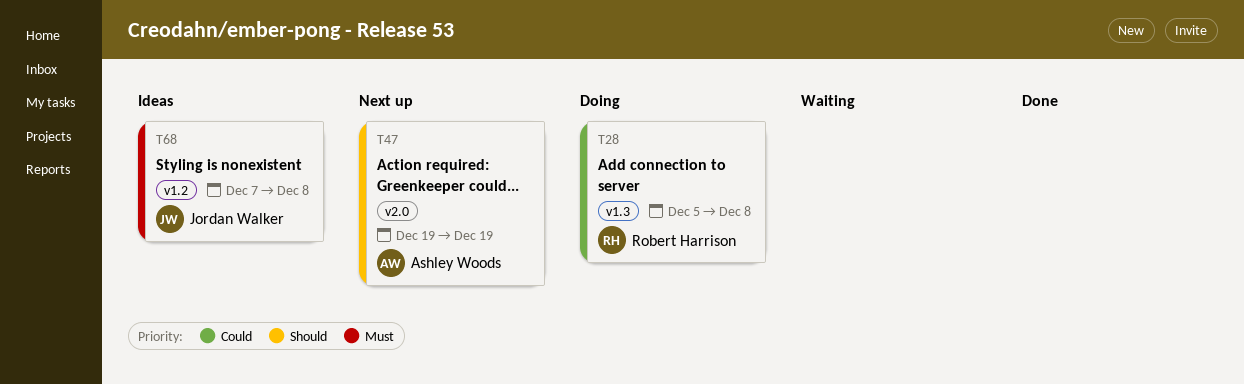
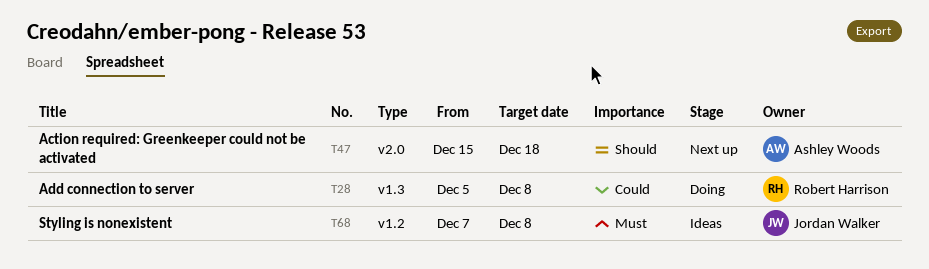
T47, start: Dec 19 -> Dec 15
T47, due: Dec 19 -> Dec 18

